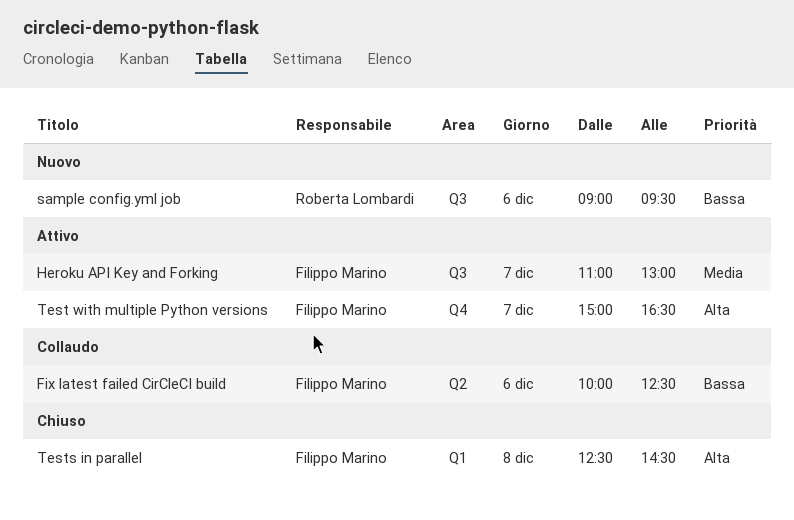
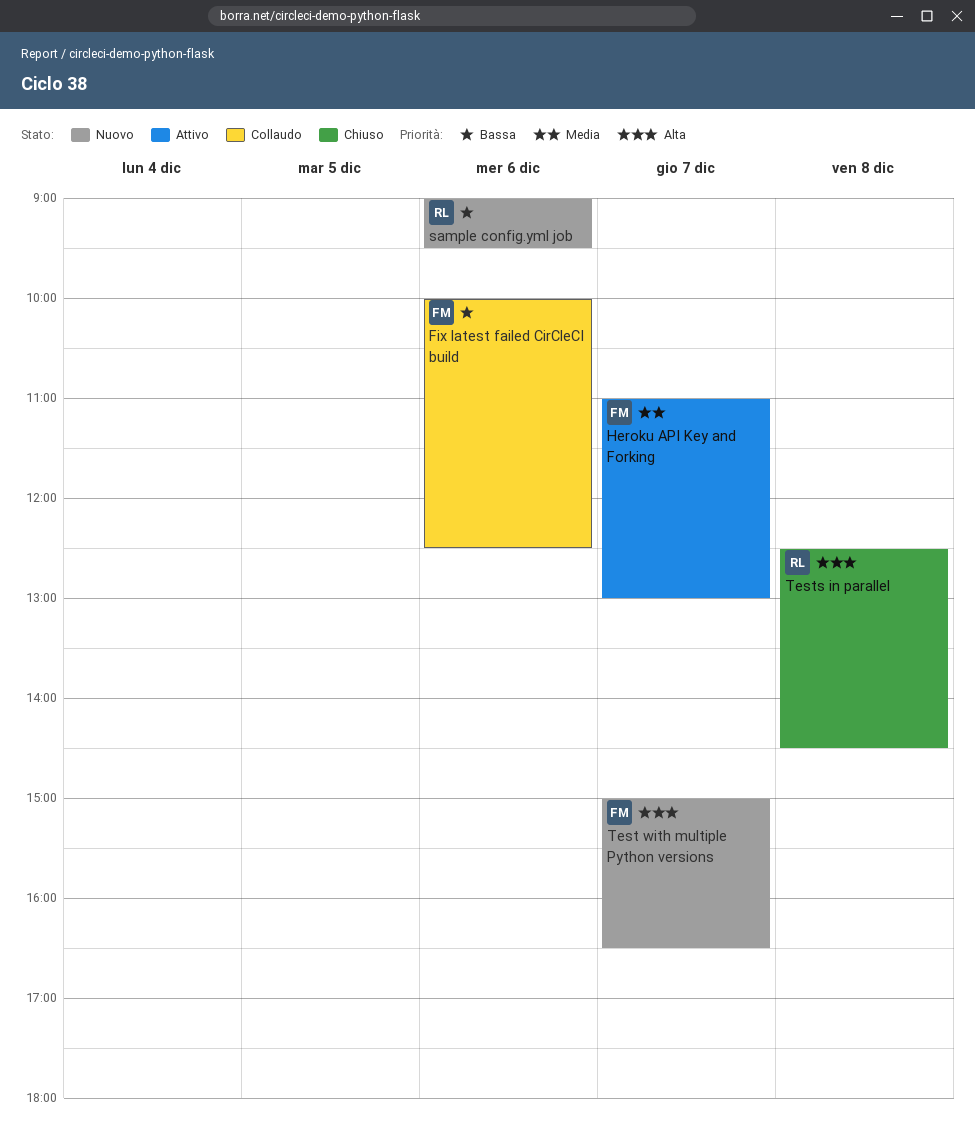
Test with multiple Python versions, status: Attivo -> Nuovo
Tests in parallel, owner: Filippo Marino -> Roberta Lombardi

